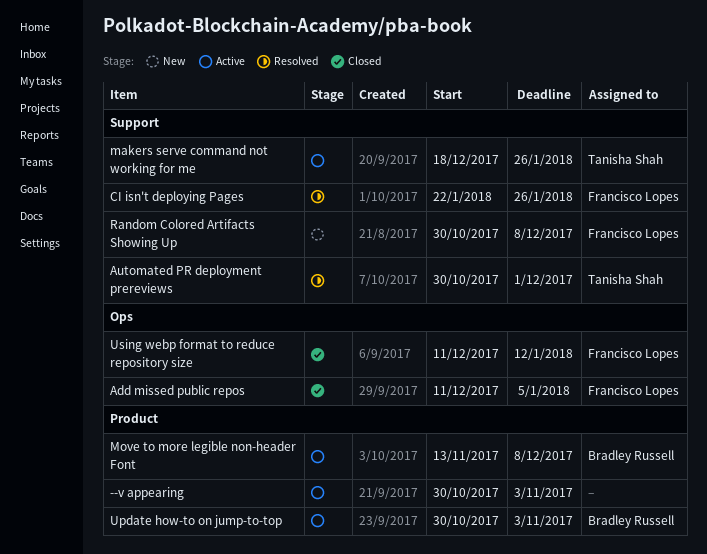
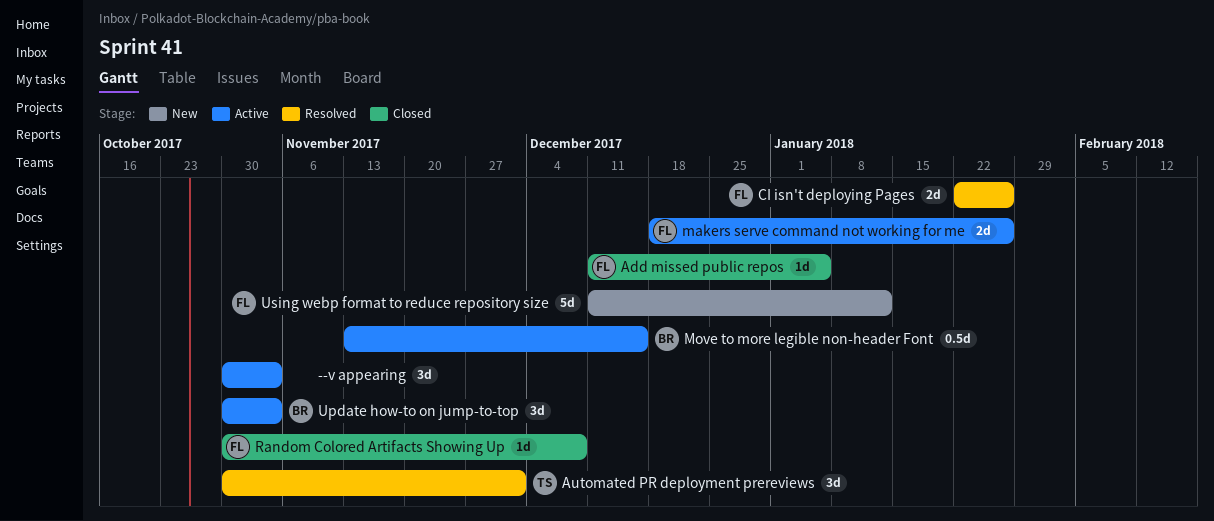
makers serve command not working for me, owner: Tanisha Shah -> Francisco Lopes
Move to more legible non-header Font, due: Dec 8 -> Dec 15
Random Colored Artifacts Showing Up, status: New -> Closed
Using webp format to reduce repository size, status: Closed -> New

